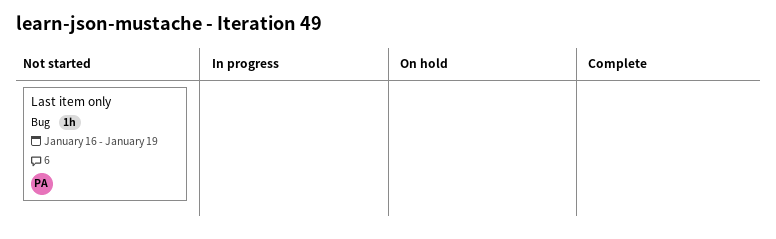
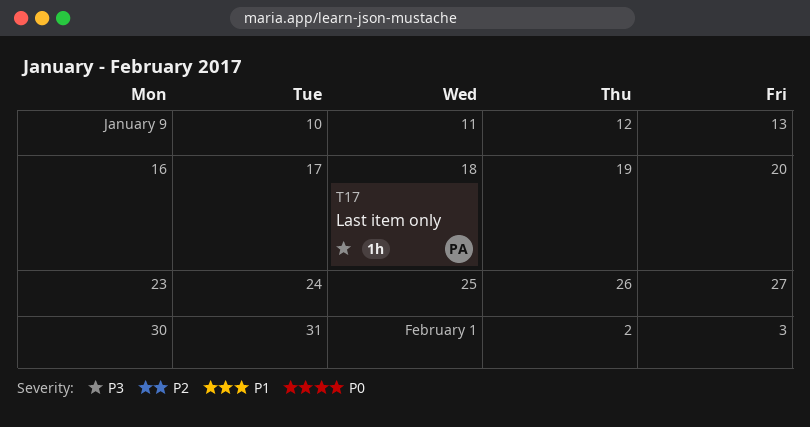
Last item only, due: Jan 19 -> Jan 18

